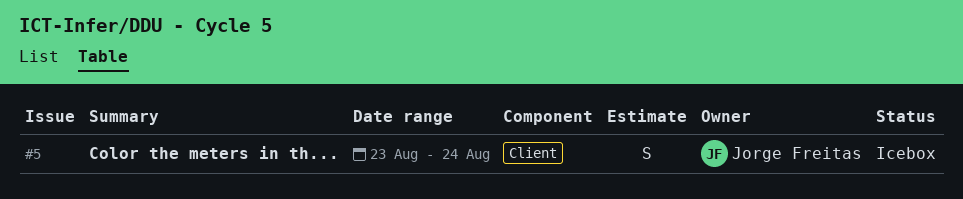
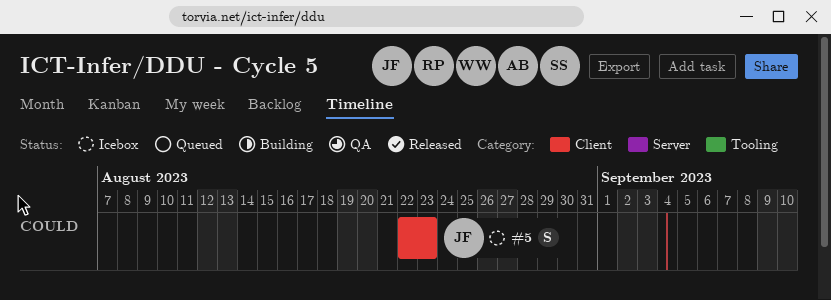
#5, start: Aug 23 -> Aug 22
#5, due: Aug 24 -> Aug 23

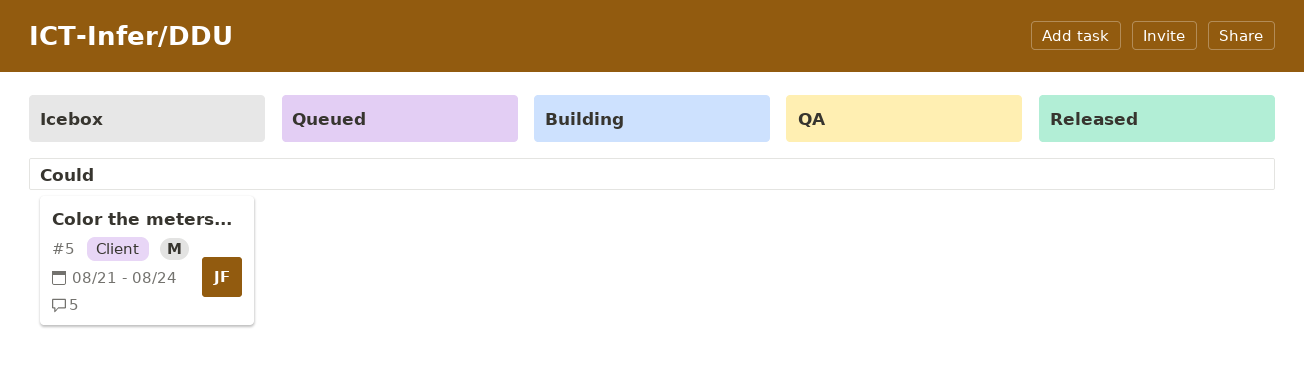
#5, estimate: S -> M
#5, start: Aug 22 -> Aug 21
#5, due: Aug 23 -> Aug 24

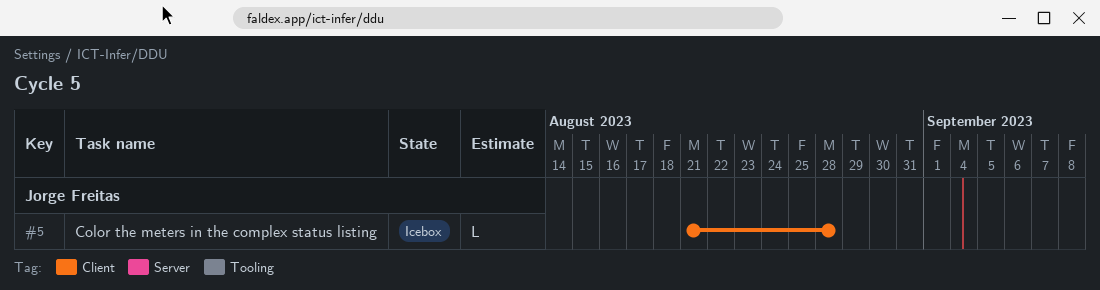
#5, estimate: M -> L
#5, due: Aug 24 -> Aug 28

